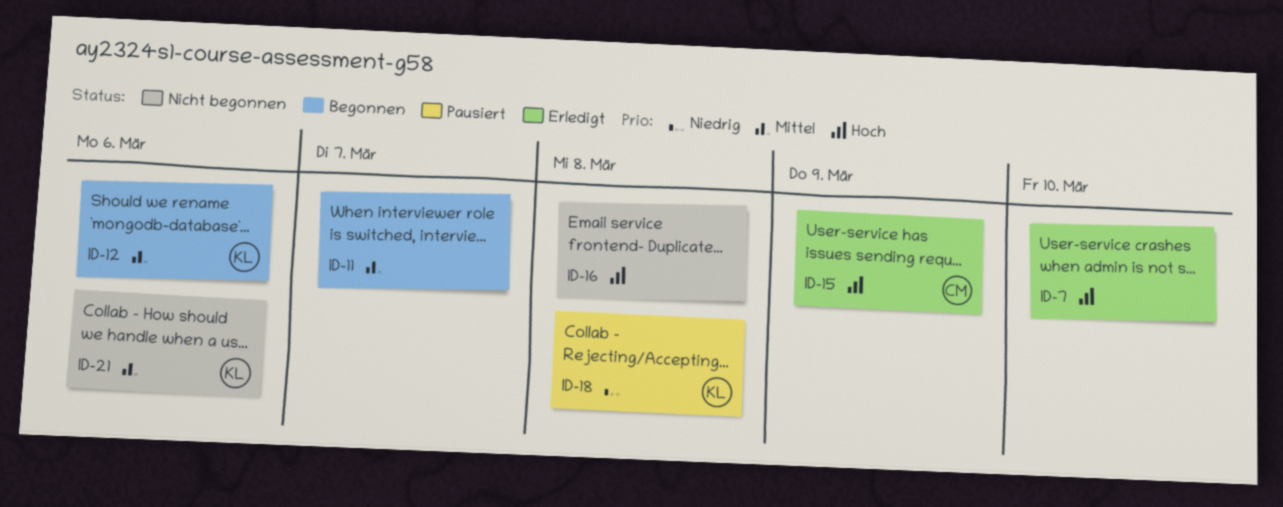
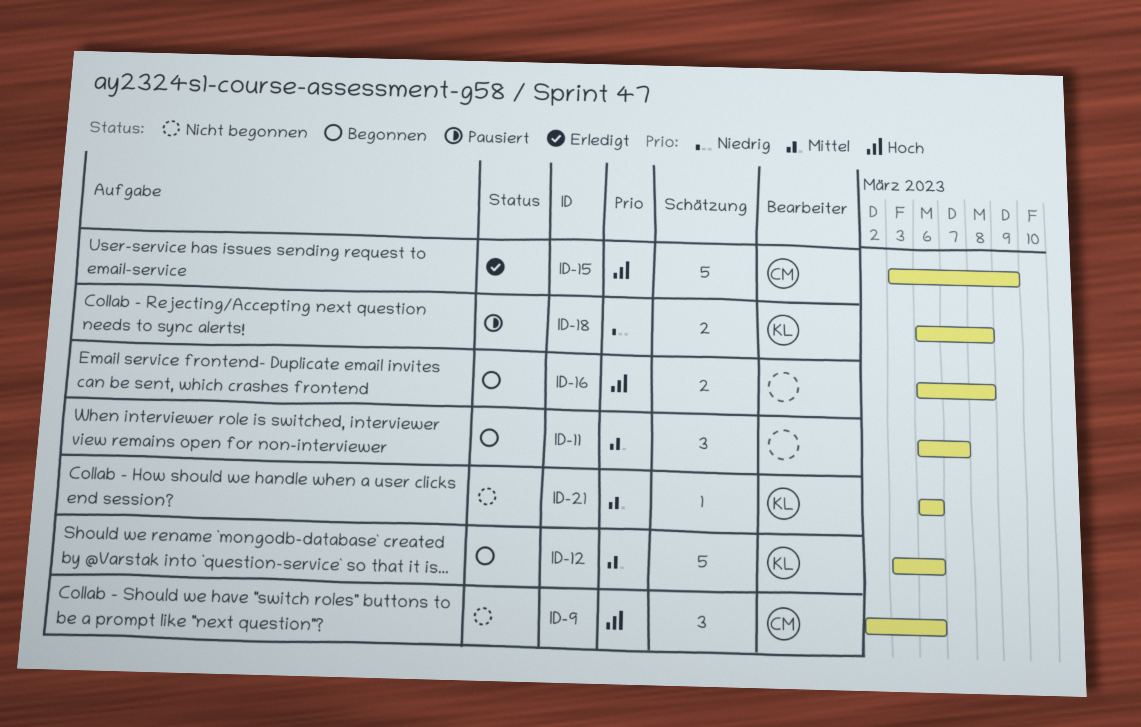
ID-7: present -> none
ID-9: none -> present
ID-16, status: Nicht begonnen -> Begonnen

